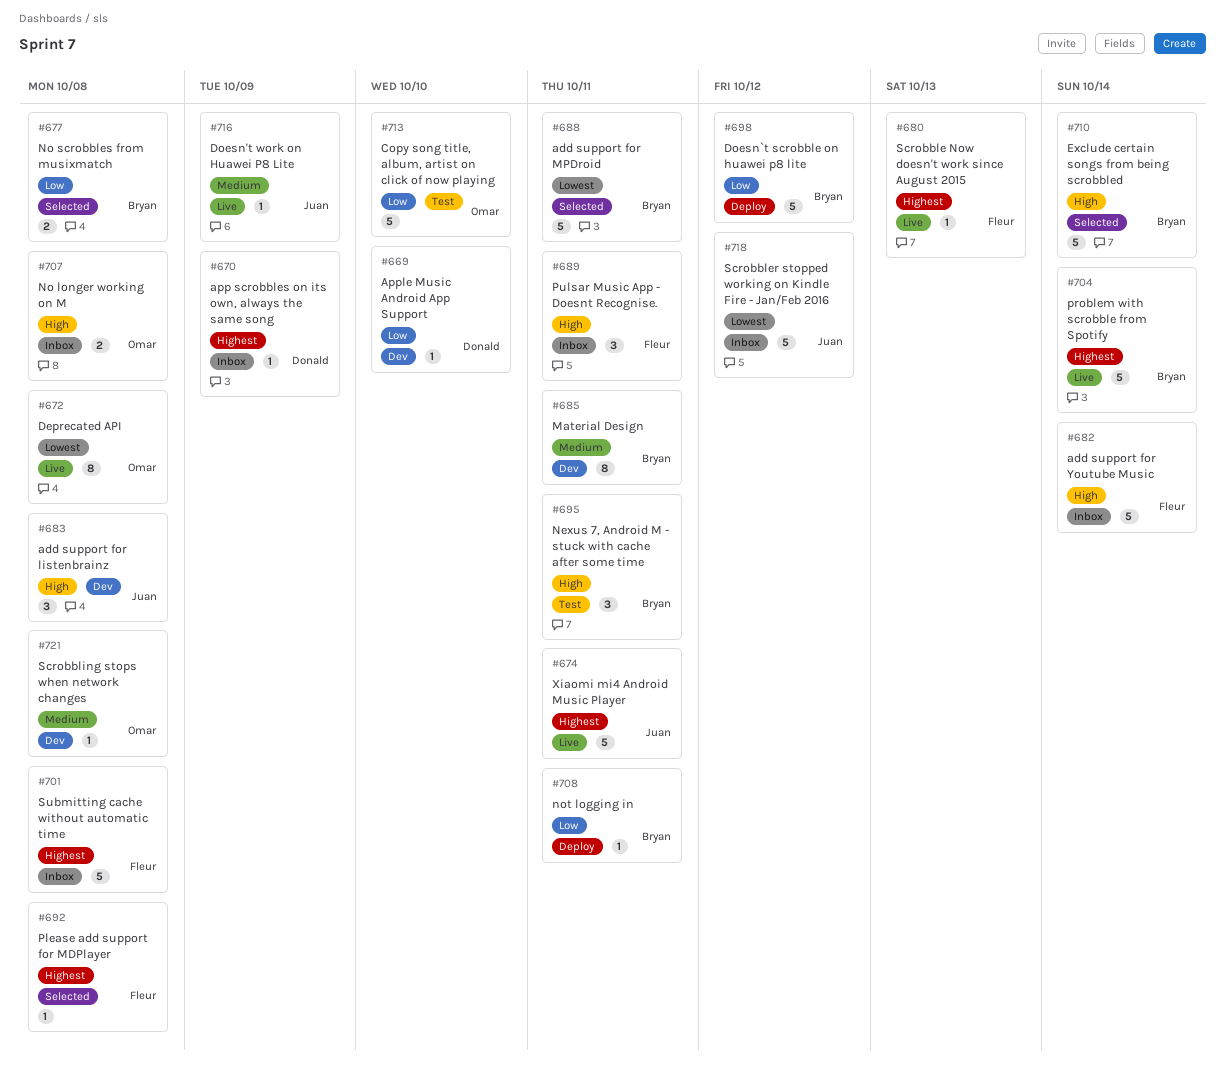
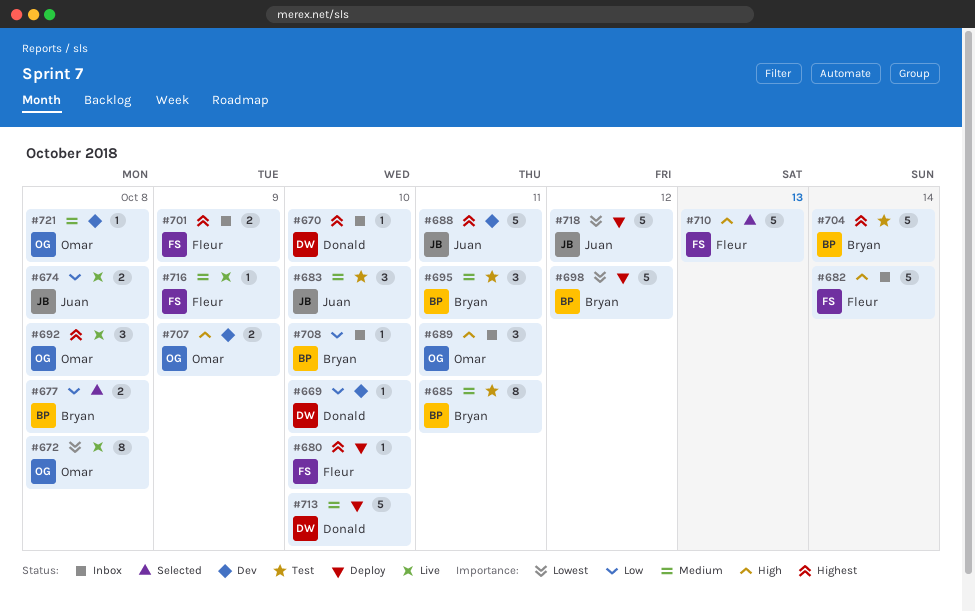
#670, due: Oct 9 -> Oct 10
#674, priority: Highest -> Low
#674, estimate: 5 -> 2
#674, due: Oct 11 -> Oct 8
#680, status: Live -> Deploy
#680, due: Oct 13 -> Oct 10
#683, status: Dev -> Test
#683, priority: High -> Medium
#683, due: Oct 8 -> Oct 10
#685, status: Dev -> Test
#688, status: Selected -> Dev
#688, owner: Bryan -> Juan
#688, priority: Lowest -> Highest
#689, owner: Fleur -> Omar
#692, status: Selected -> Live
#692, owner: Fleur -> Omar
#692, estimate: 1 -> 3
#695, priority: High -> Medium
#698, priority: Low -> Lowest
#701, estimate: 5 -> 2
#701, due: Oct 8 -> Oct 9
#704, status: Live -> Test
#707, status: Inbox -> Dev
#707, due: Oct 8 -> Oct 9
#708, status: Deploy -> Inbox
#708, due: Oct 11 -> Oct 10
#710, owner: Bryan -> Fleur
#710, due: Oct 14 -> Oct 13
#713, status: Test -> Deploy
#713, owner: Omar -> Donald
#713, priority: Low -> Medium
#716, owner: Juan -> Fleur
#718, status: Inbox -> Deploy

